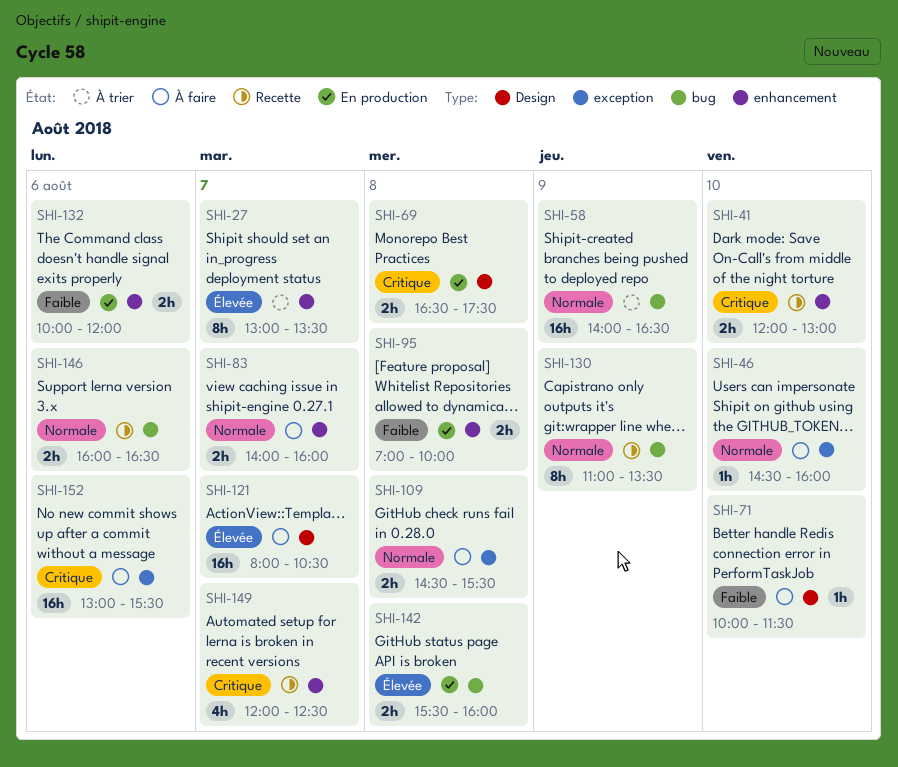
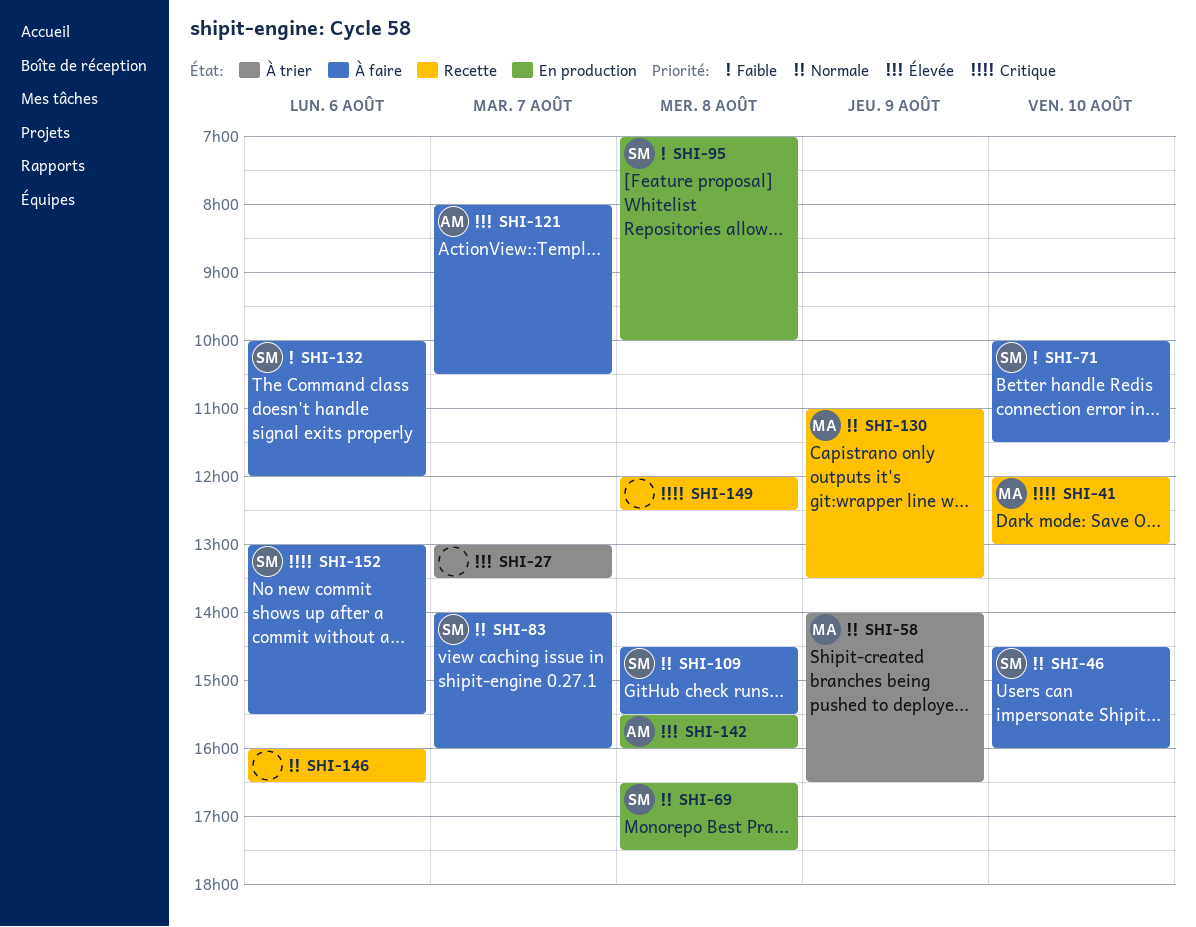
SHI-69, priority: Critique -> Normale
SHI-132, status: En production -> À faire
SHI-149, day: Aug 7 -> Aug 8

